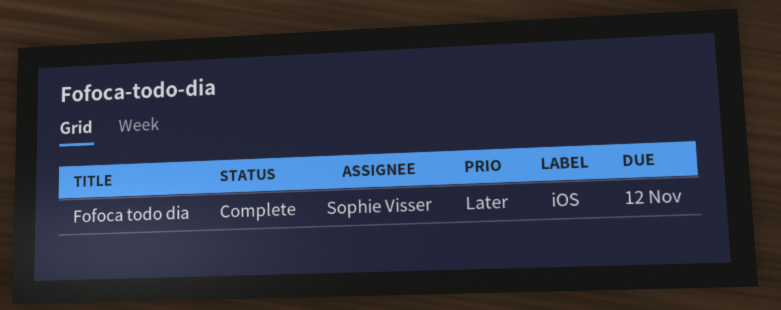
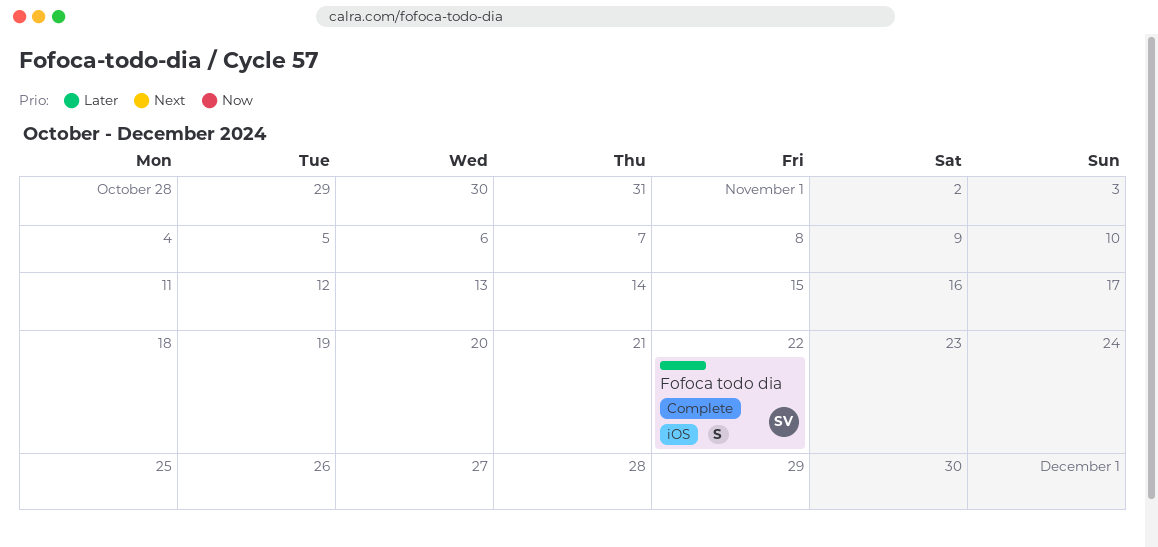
Fofoca todo dia, due: Nov 12 -> Nov 22

